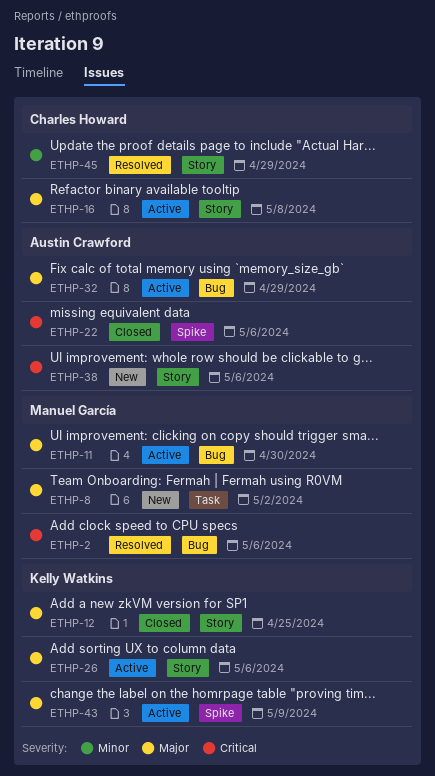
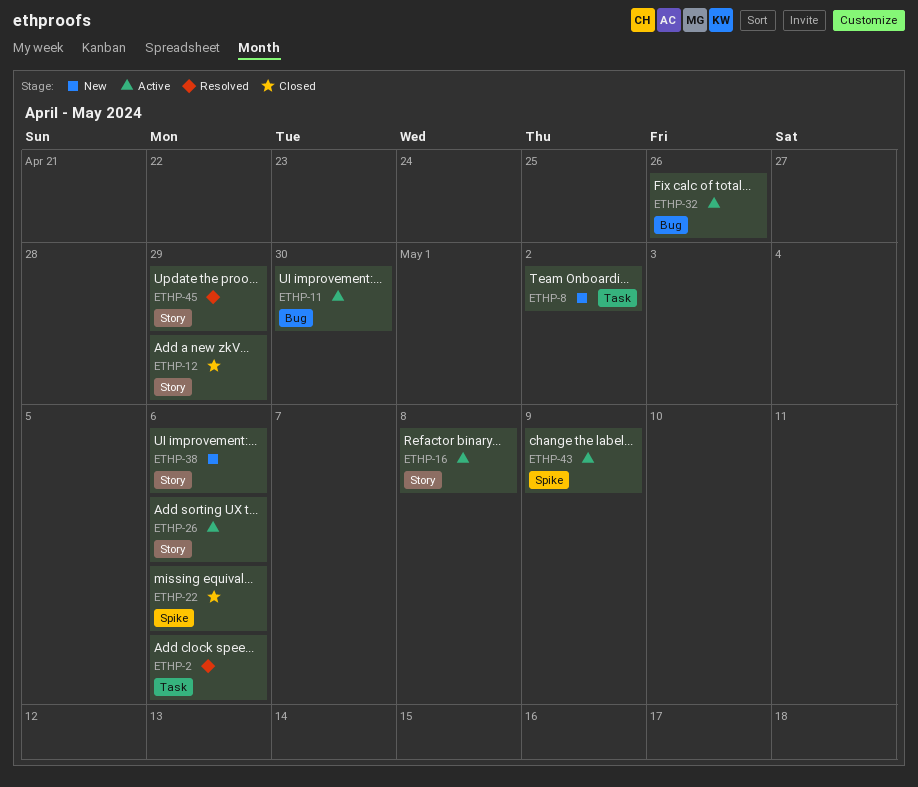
ETHP-2, label: Bug -> Task
ETHP-12, due: Apr 25 -> Apr 29
ETHP-32, due: Apr 29 -> Apr 26

